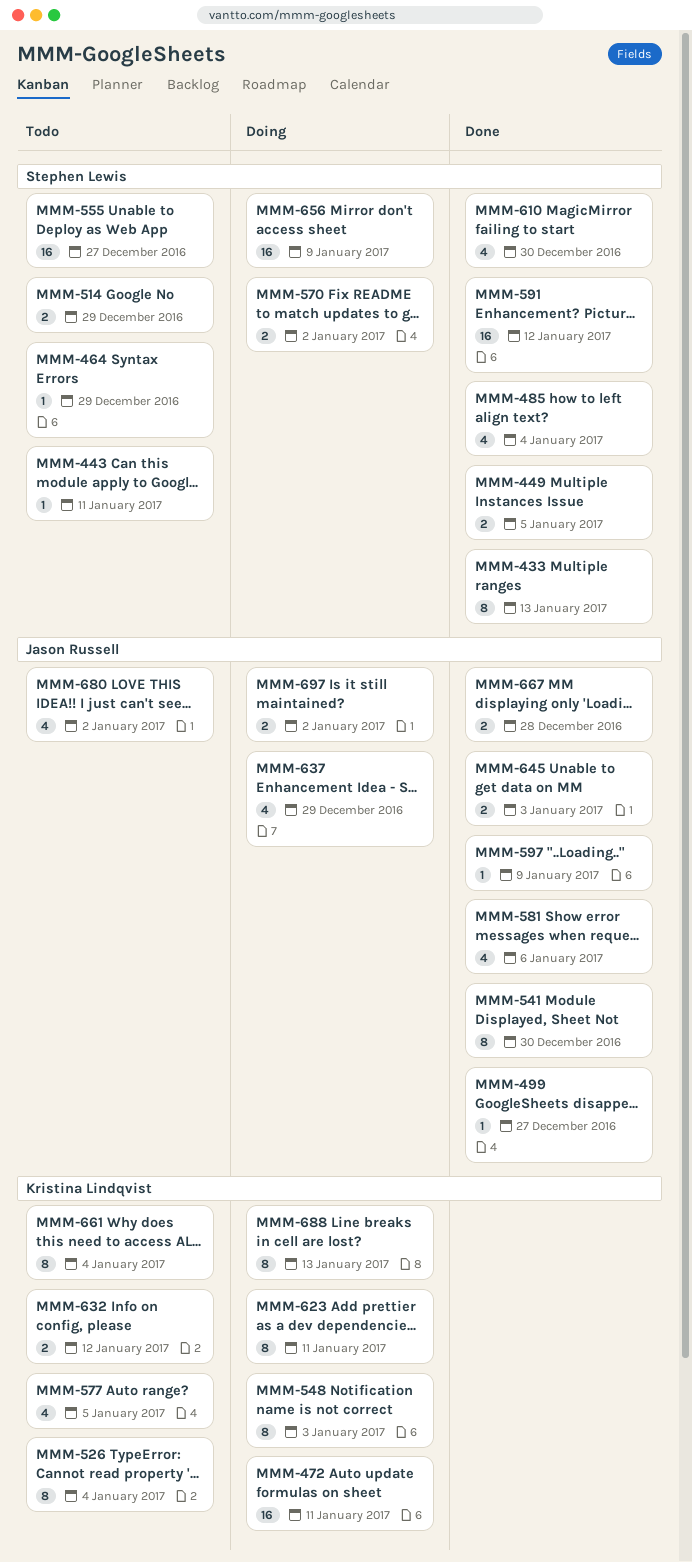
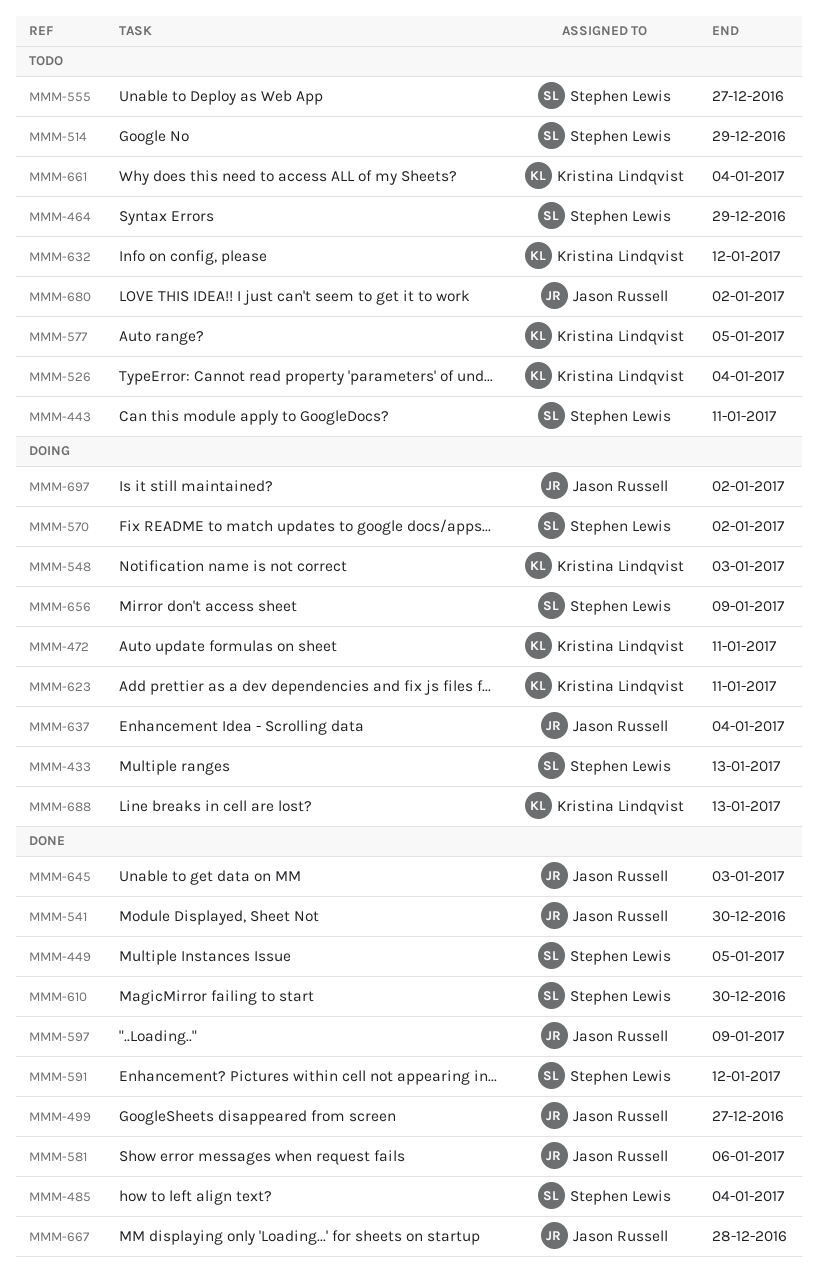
MMM-433, status: Done -> Doing
MMM-637, due: Dec 29 -> Jan 4

